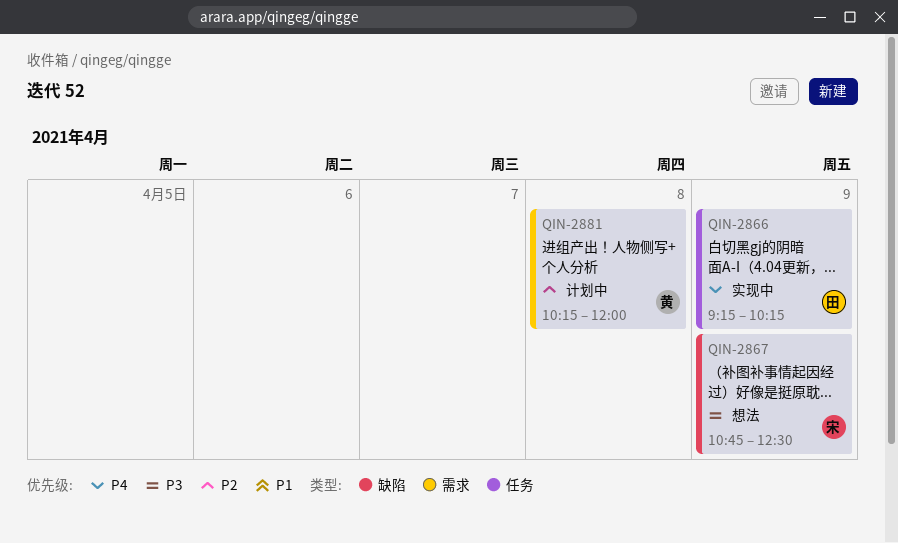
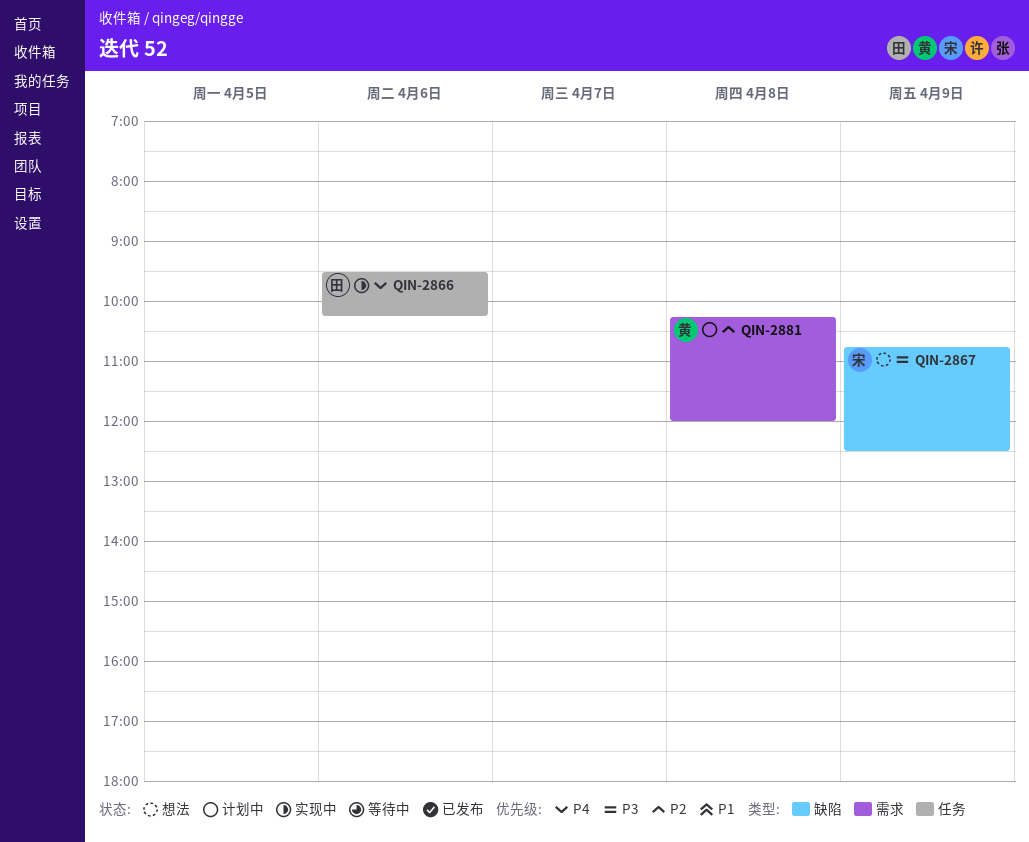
QIN-2866, day: Apr 9 -> Apr 6
QIN-2866, begins: 09:15 -> 09:30

